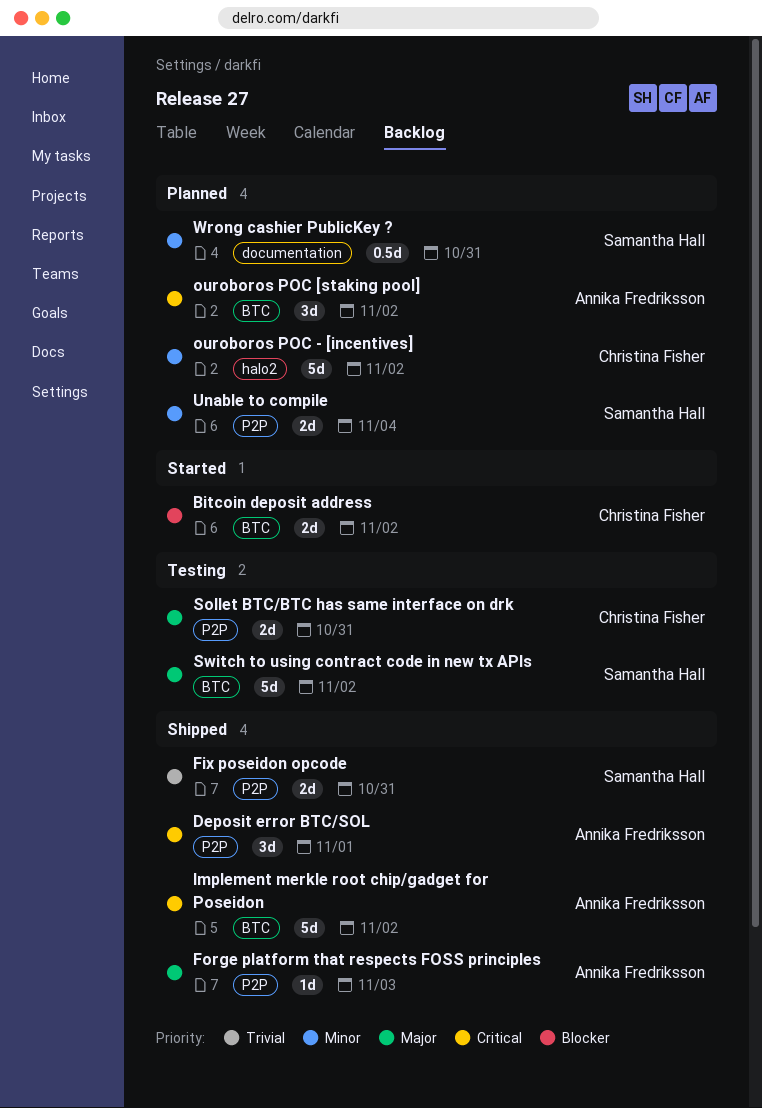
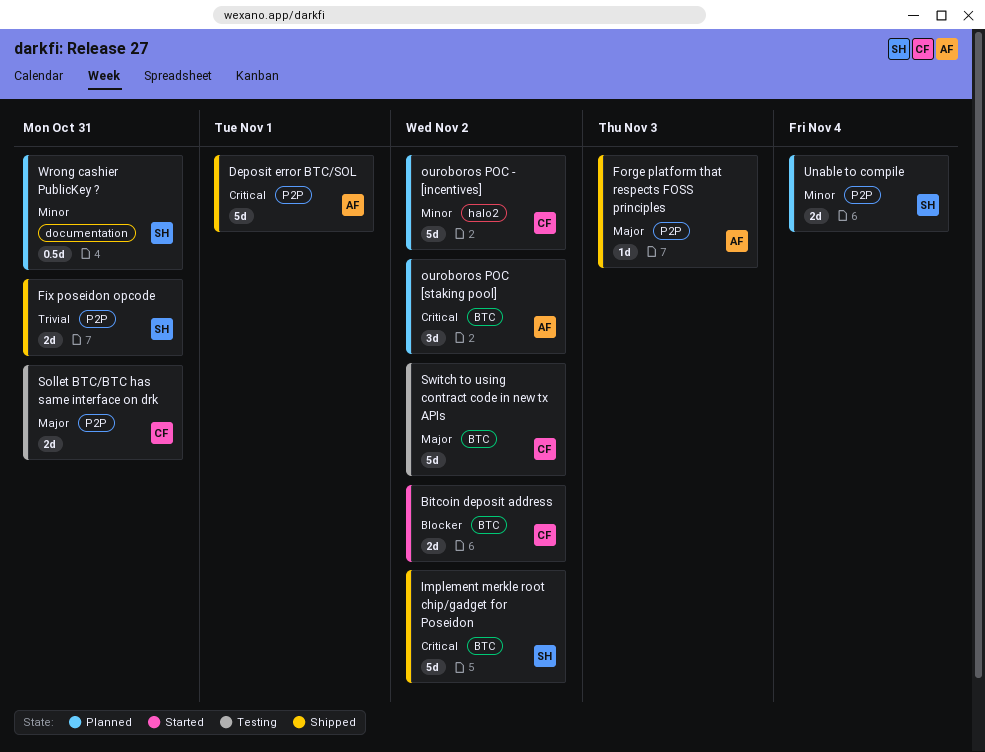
Deposit error BTC/SOL, estimate: 3d -> 5d
Implement merkle root chip/gadget for Poseidon, owner: Annika Fredriksson -> Samantha Hall
Switch to using contract code in new tx APIs, owner: Samantha Hall -> Christina Fisher

